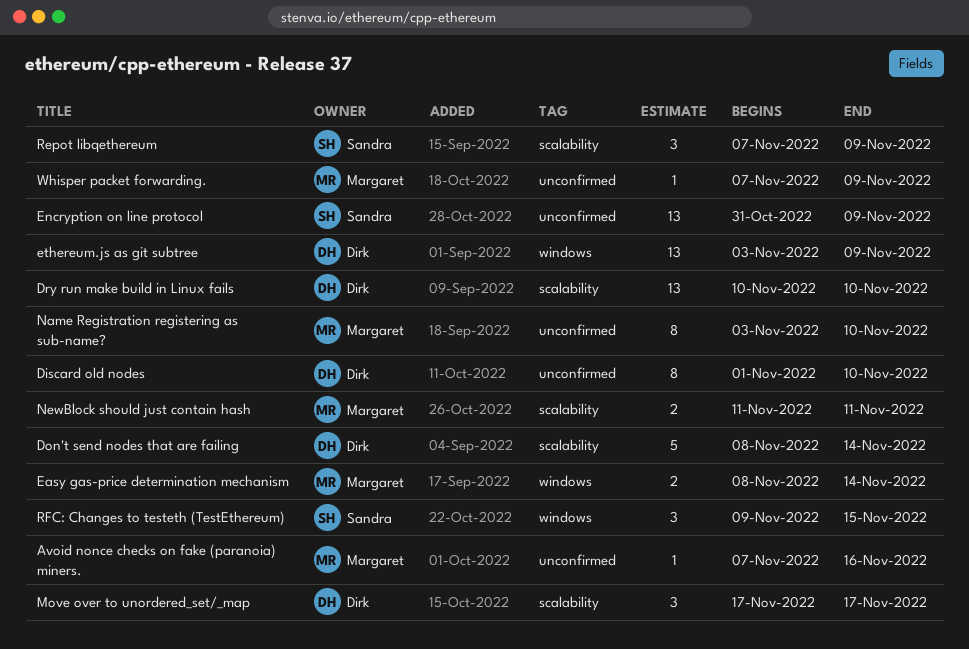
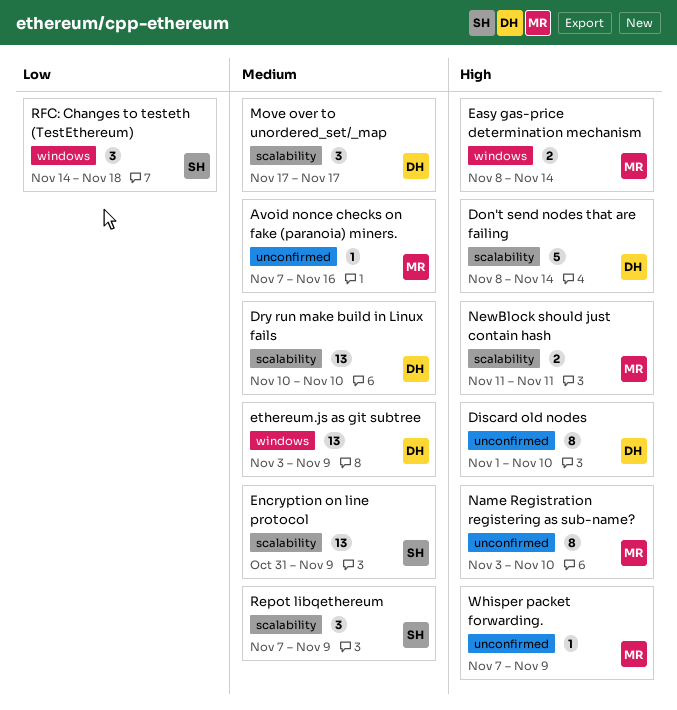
Encryption on line protocol, label: unconfirmed -> scalability
RFC: Changes to testeth (TestEthereum), start: Nov 9 -> Nov 14
RFC: Changes to testeth (TestEthereum), due: Nov 15 -> Nov 18

